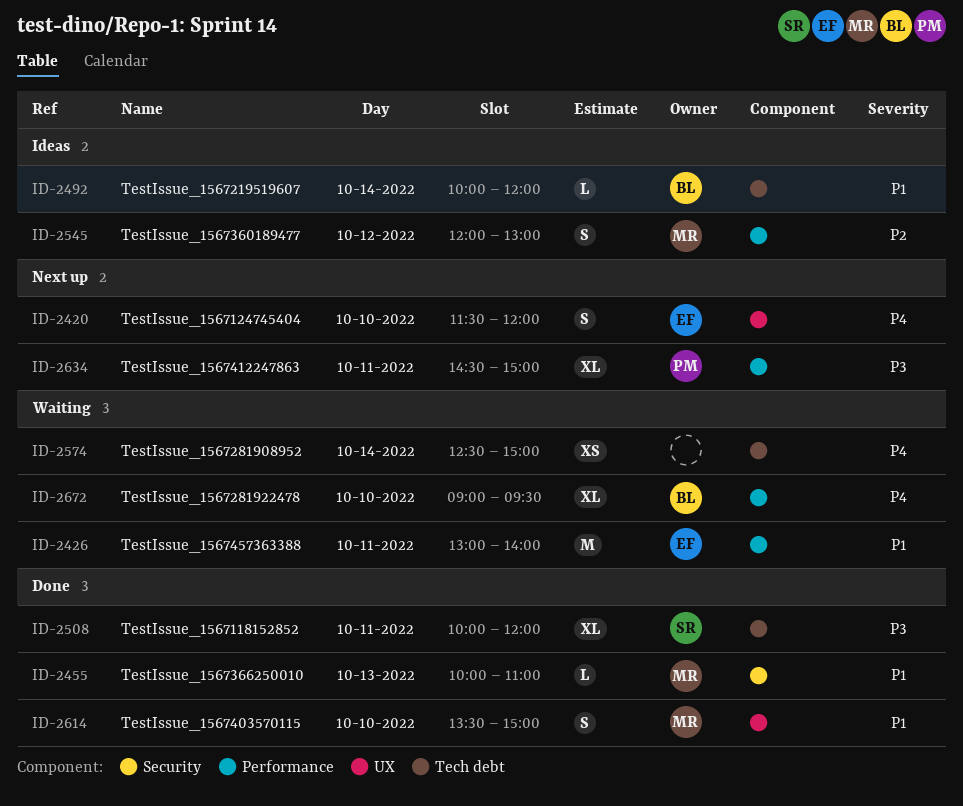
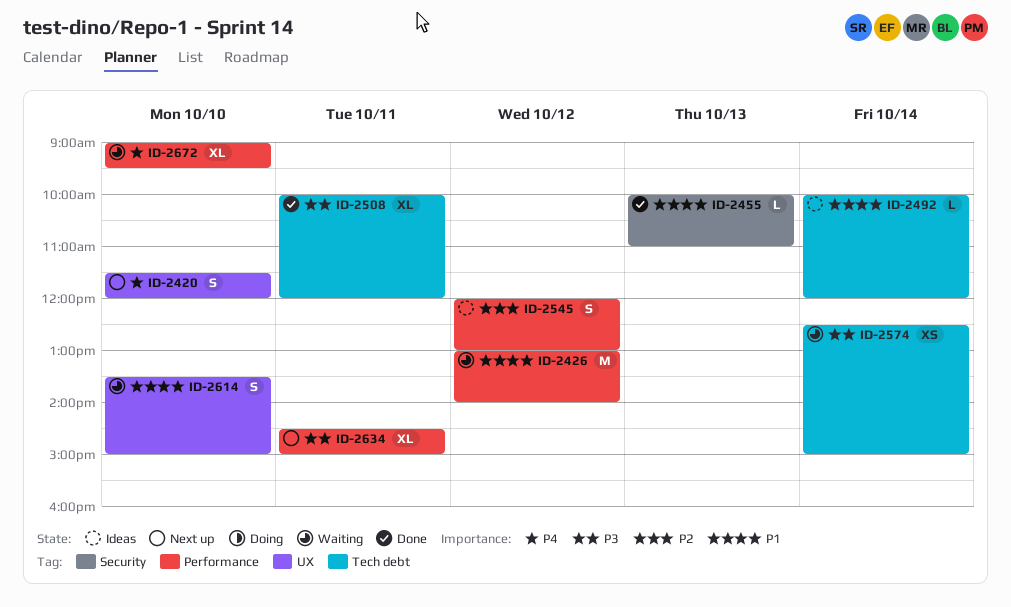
ID-2426, day: Oct 11 -> Oct 12
ID-2574, priority: P4 -> P3
ID-2614, status: Done -> Waiting

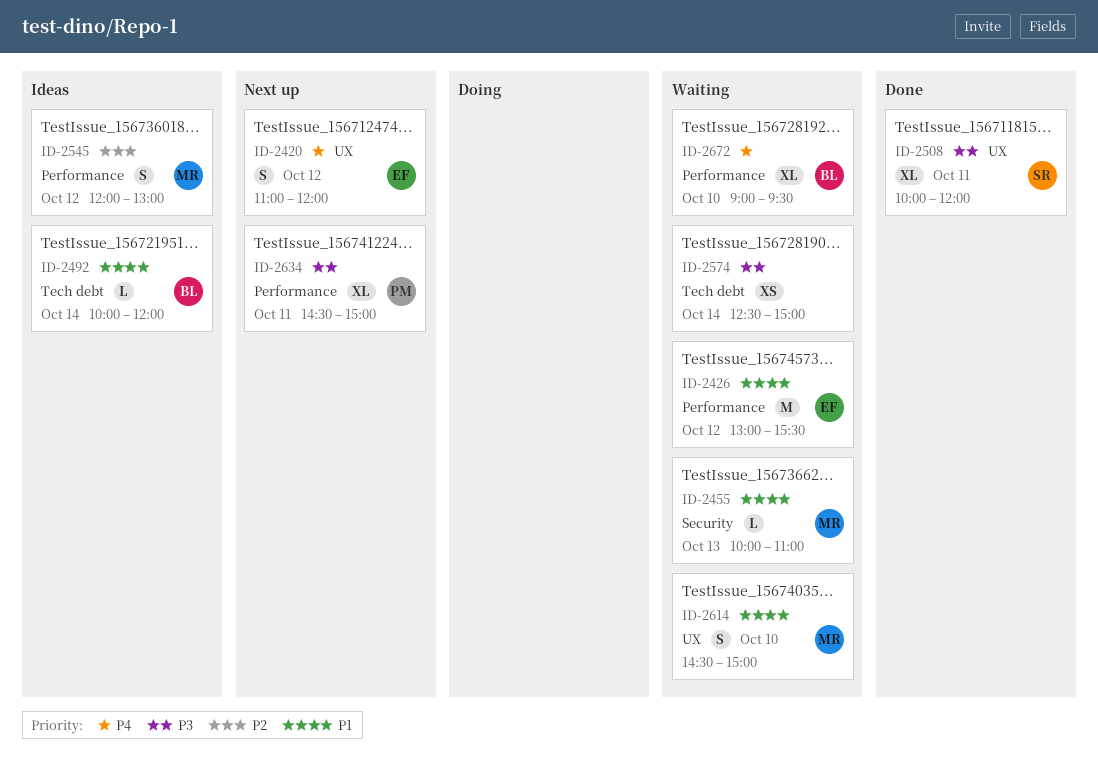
ID-2420, day: Oct 10 -> Oct 12
ID-2420, begins: 11:30 -> 11:00
ID-2426, ends: 14:00 -> 15:30
ID-2455, status: Done -> Waiting
ID-2508, label: Tech debt -> UX
ID-2614, begins: 13:30 -> 14:30

